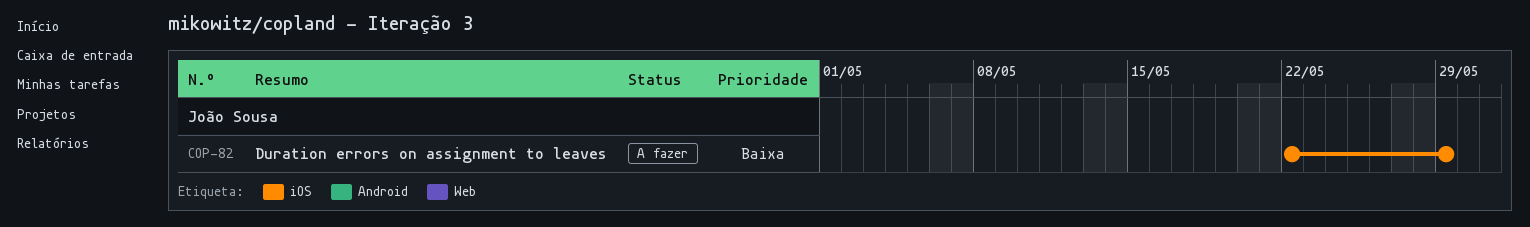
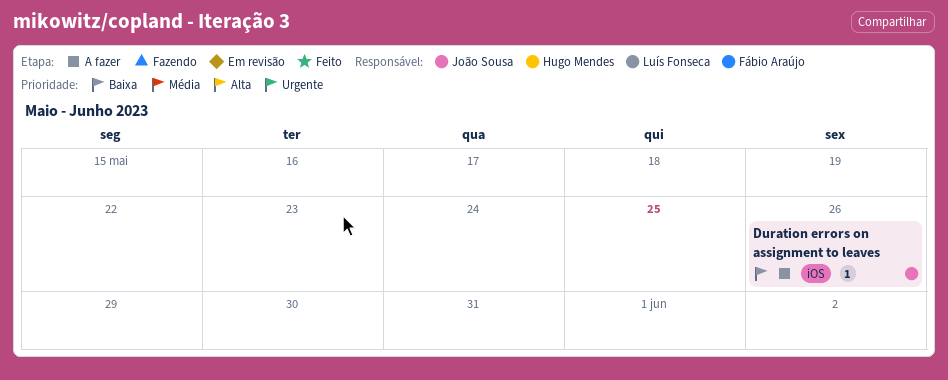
Duration errors on assignment to leaves, due: May 29 -> May 26

